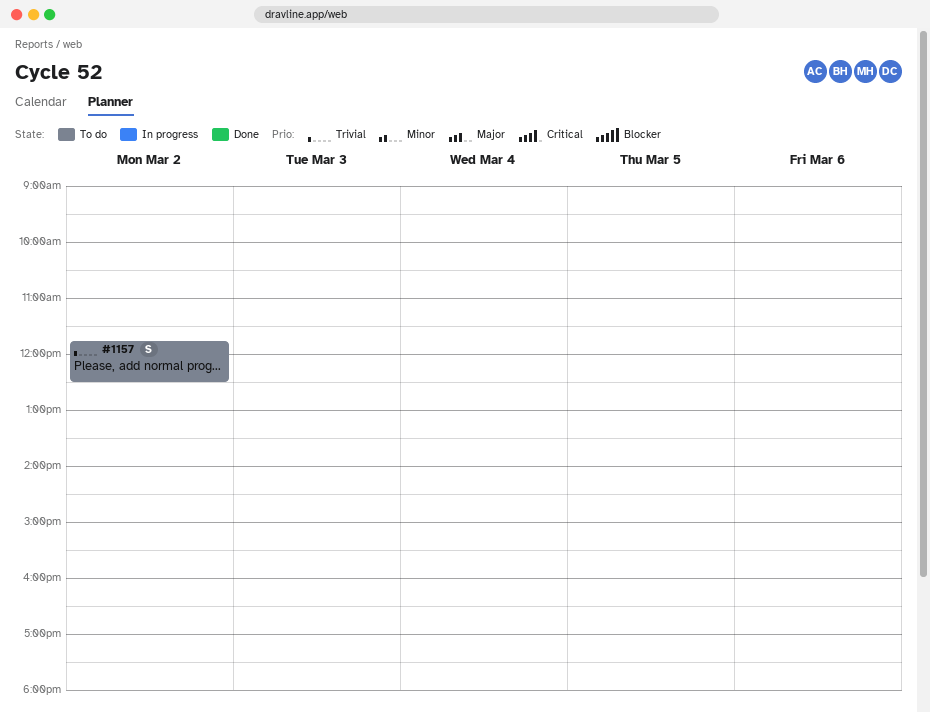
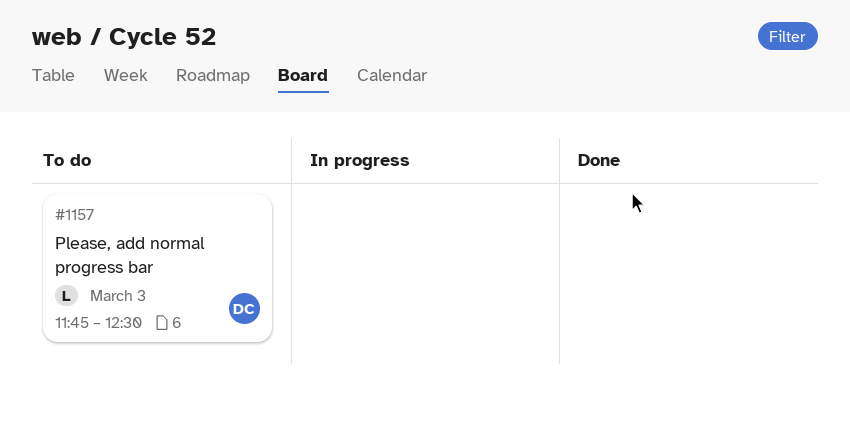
#1157, estimate: S -> L
#1157, day: Mar 2 -> Mar 3

